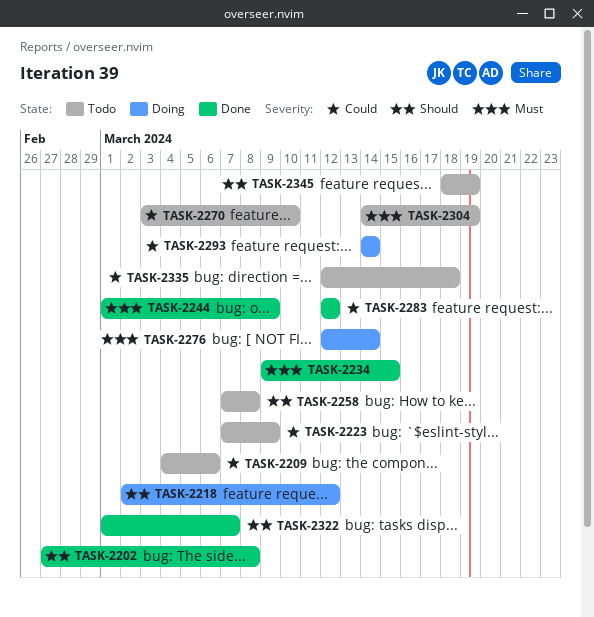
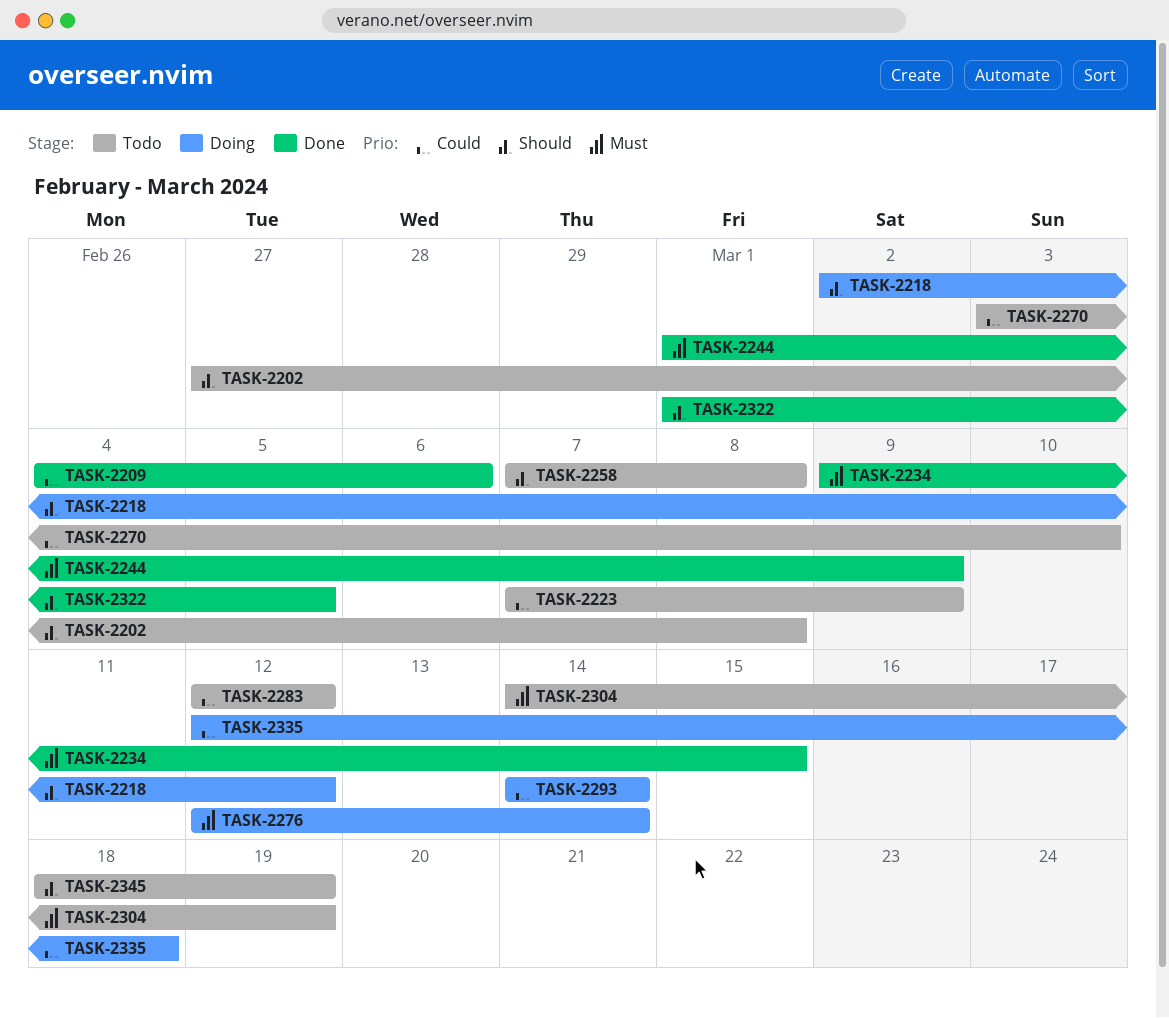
TASK-2202, status: Done -> Todo
TASK-2209, status: Todo -> Done
TASK-2283, status: Done -> Todo
TASK-2322, due: Mar 7 -> Mar 5
TASK-2335, status: Todo -> Doing

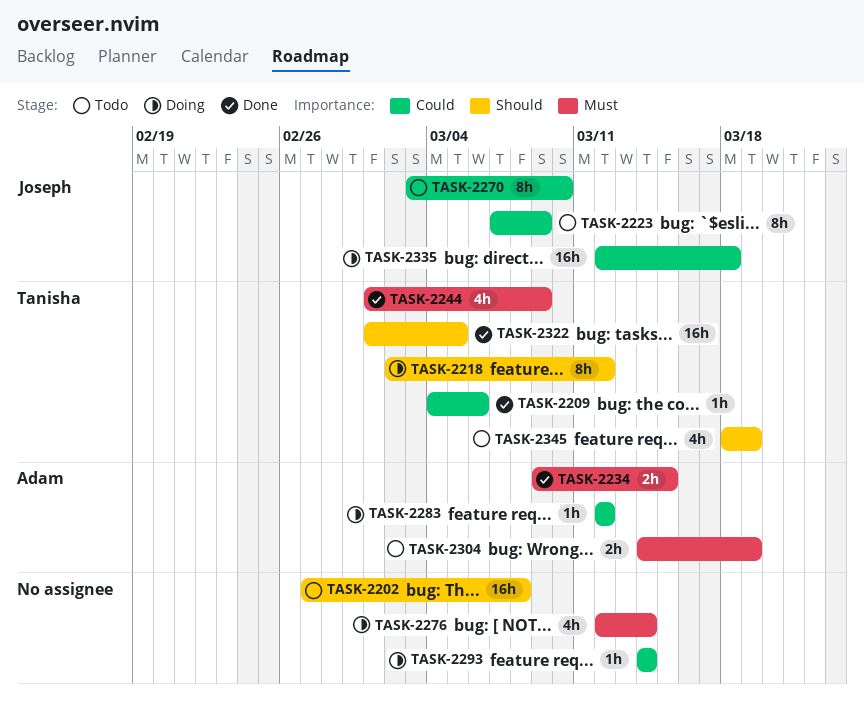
TASK-2258: present -> none
TASK-2283, status: Todo -> Doing

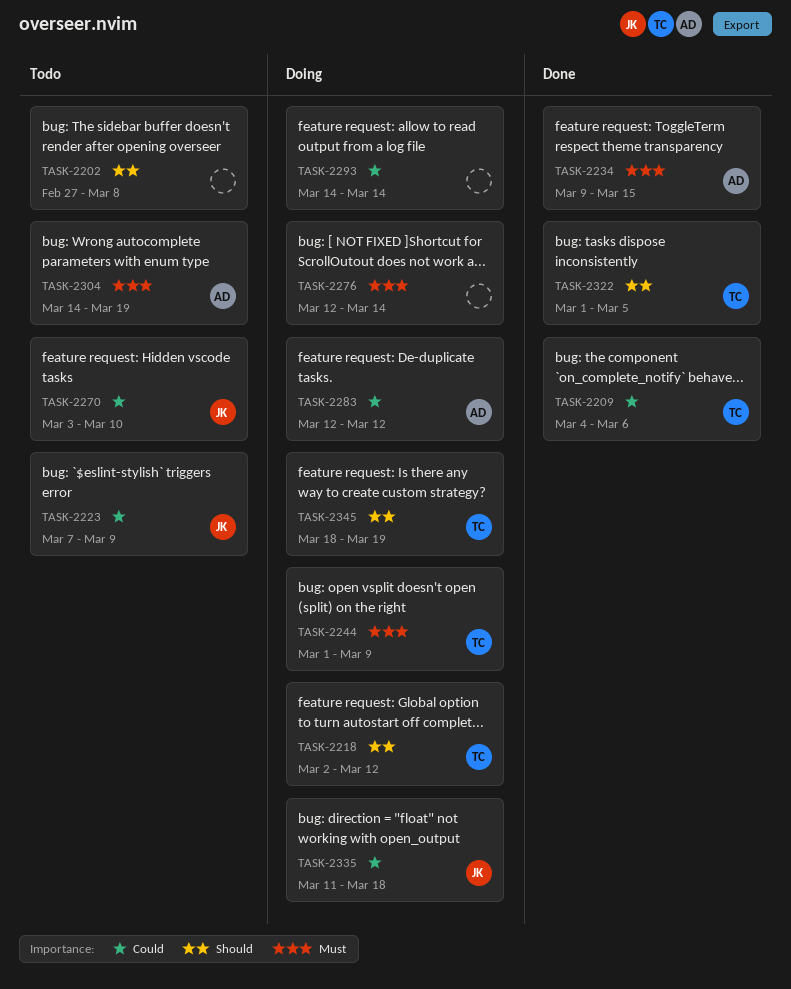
TASK-2244, status: Done -> Doing
TASK-2335, start: Mar 12 -> Mar 11
TASK-2345, status: Todo -> Doing

